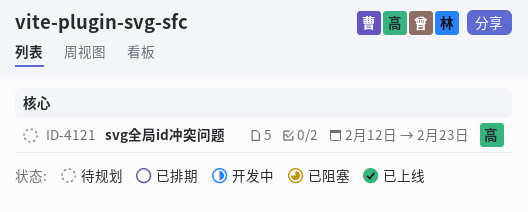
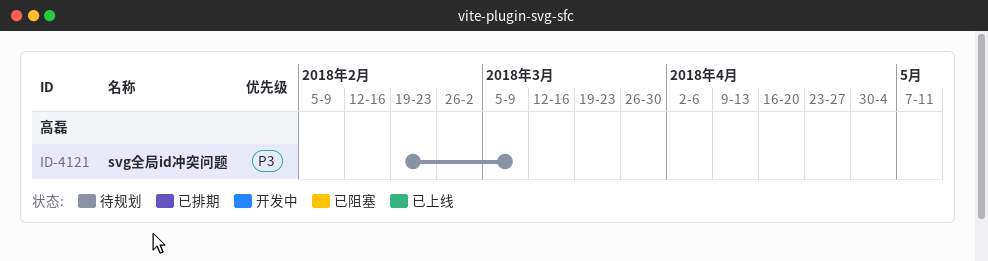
ID-4121, start: Feb 12 -> Feb 19
ID-4121, due: Feb 23 -> Mar 9

